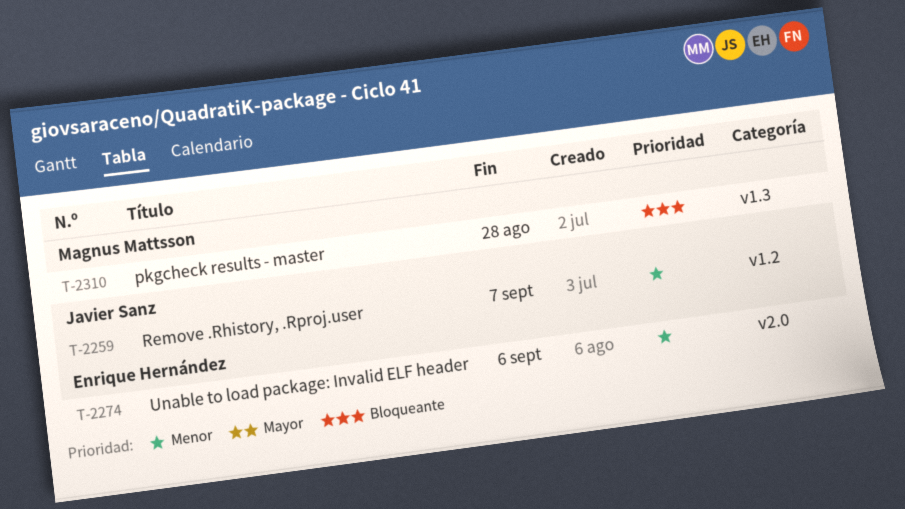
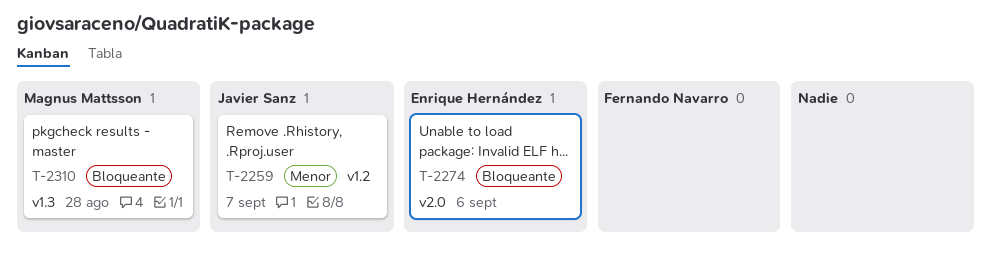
T-2274, priority: Menor -> Bloqueante

